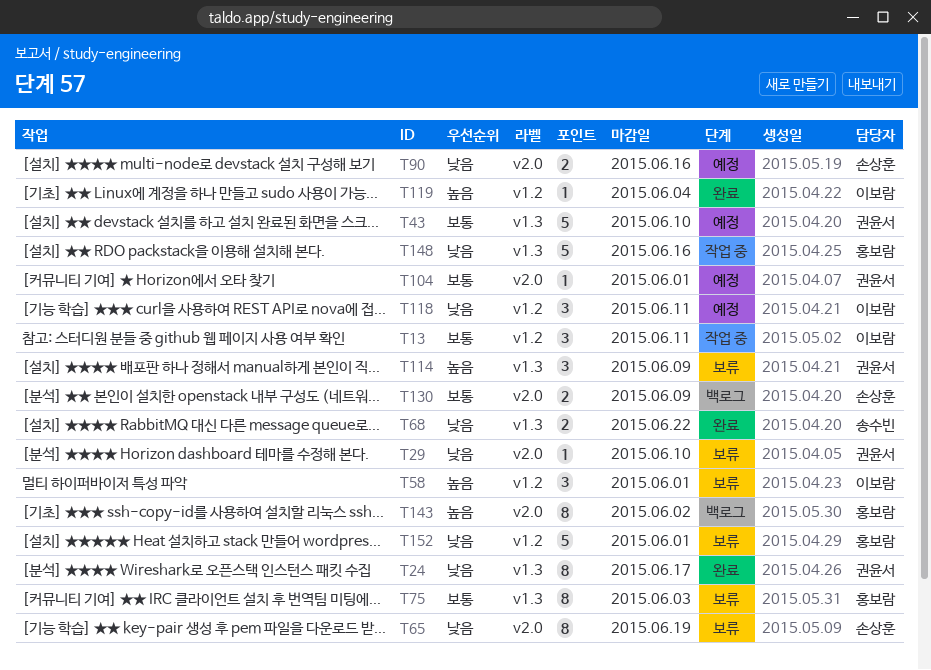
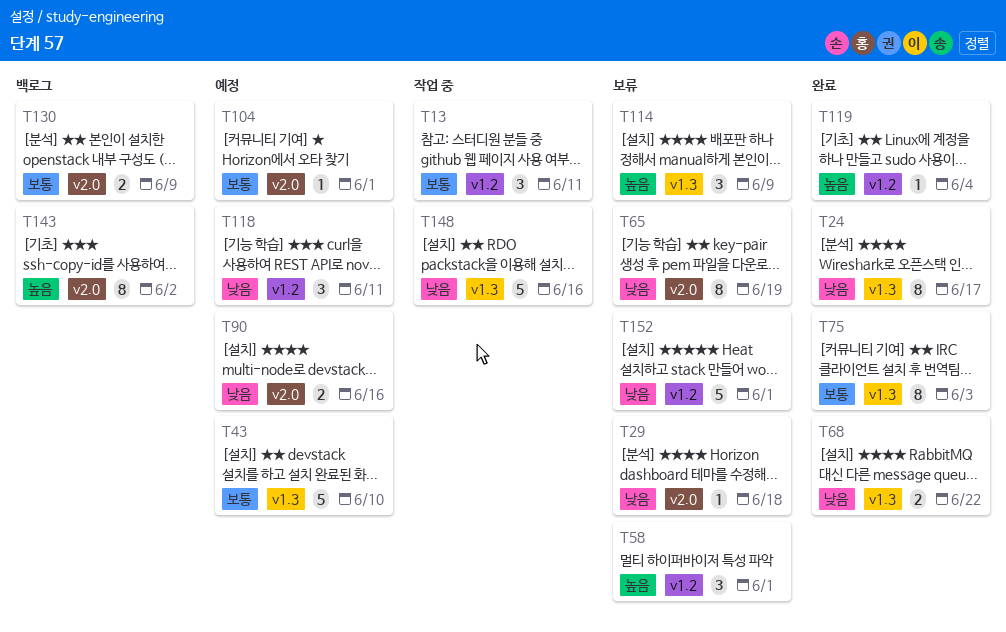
T29, due: Jun 10 -> Jun 18
T75, status: 보류 -> 완료

